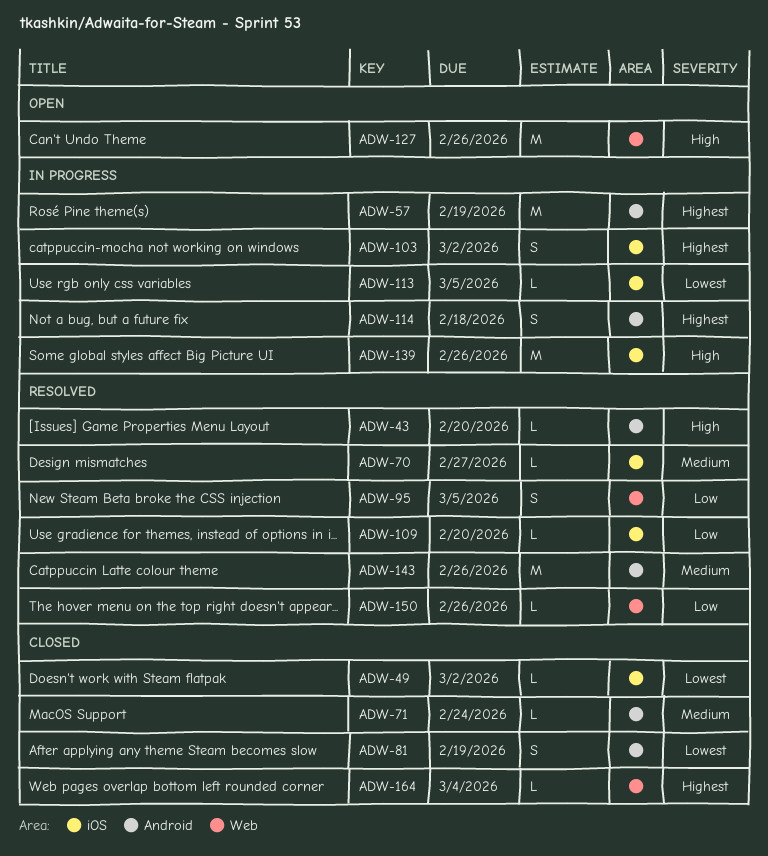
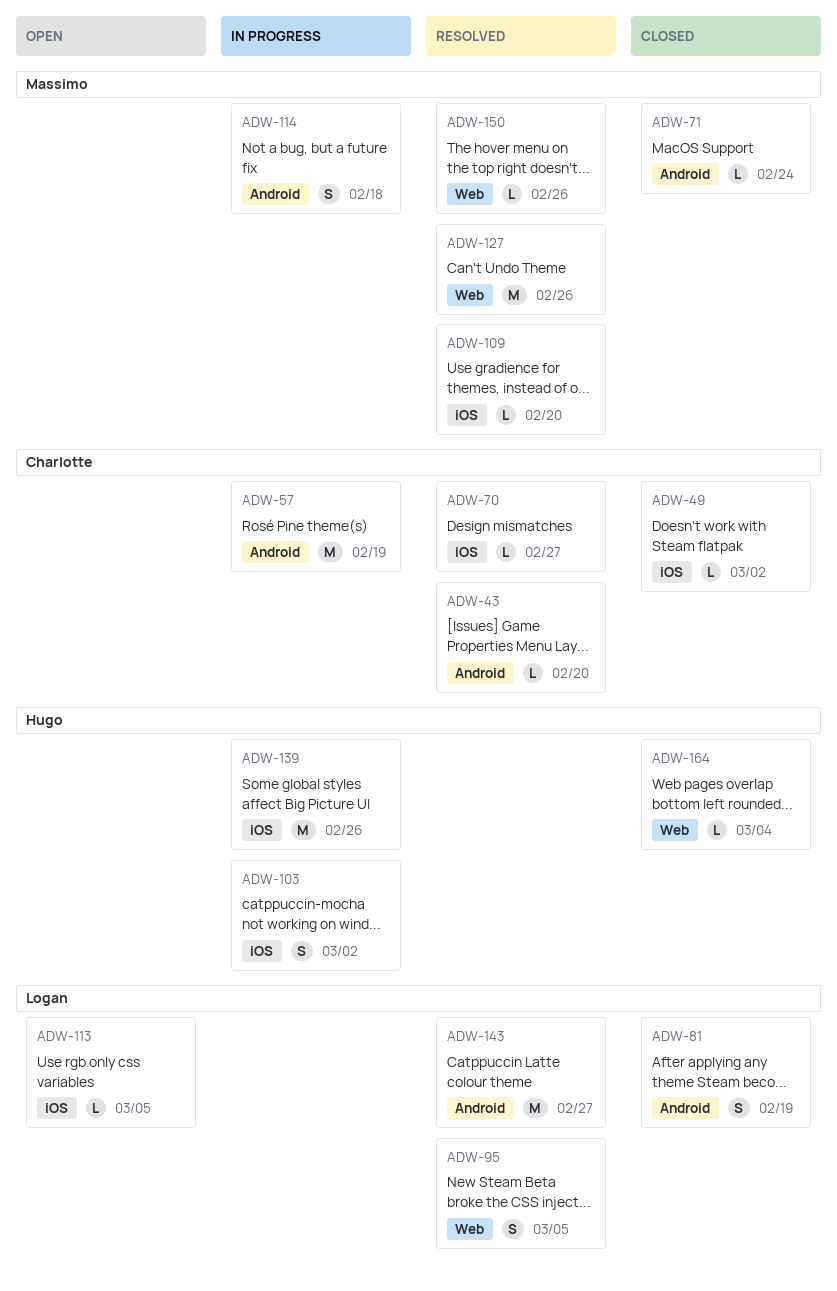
ADW-113, status: In progress -> Open
ADW-127, status: Open -> Resolved
ADW-143, due: Feb 26 -> Feb 27

